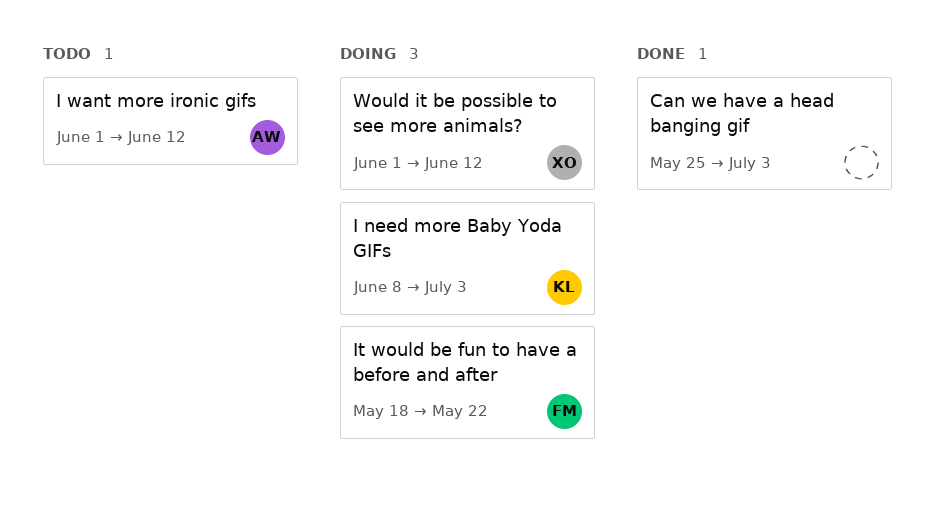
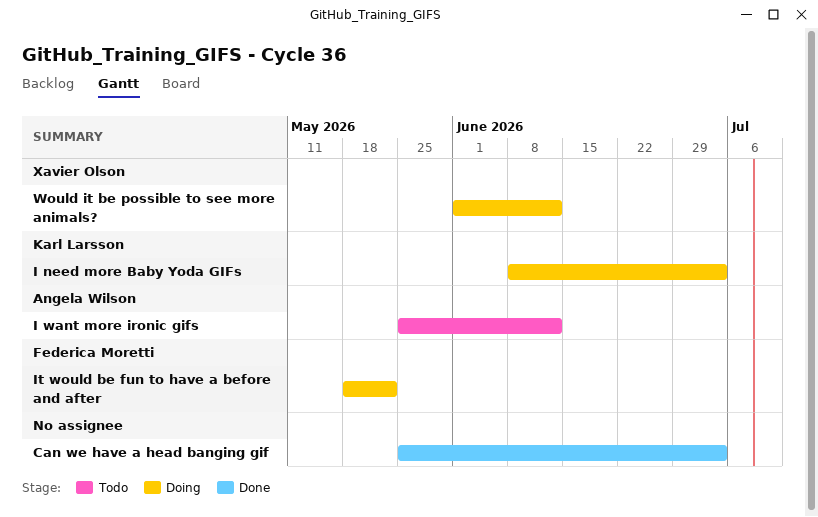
I want more ironic gifs, start: Jun 1 -> May 25

